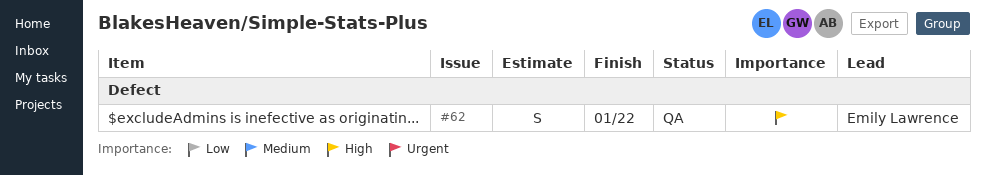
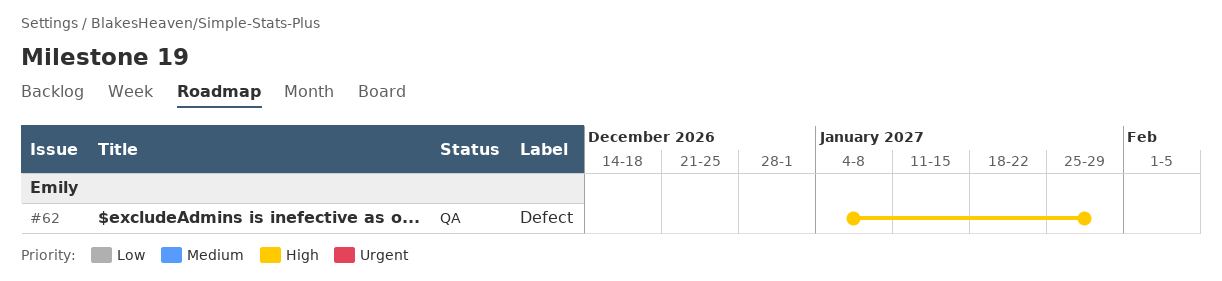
#62, due: Jan 22 -> Jan 29

